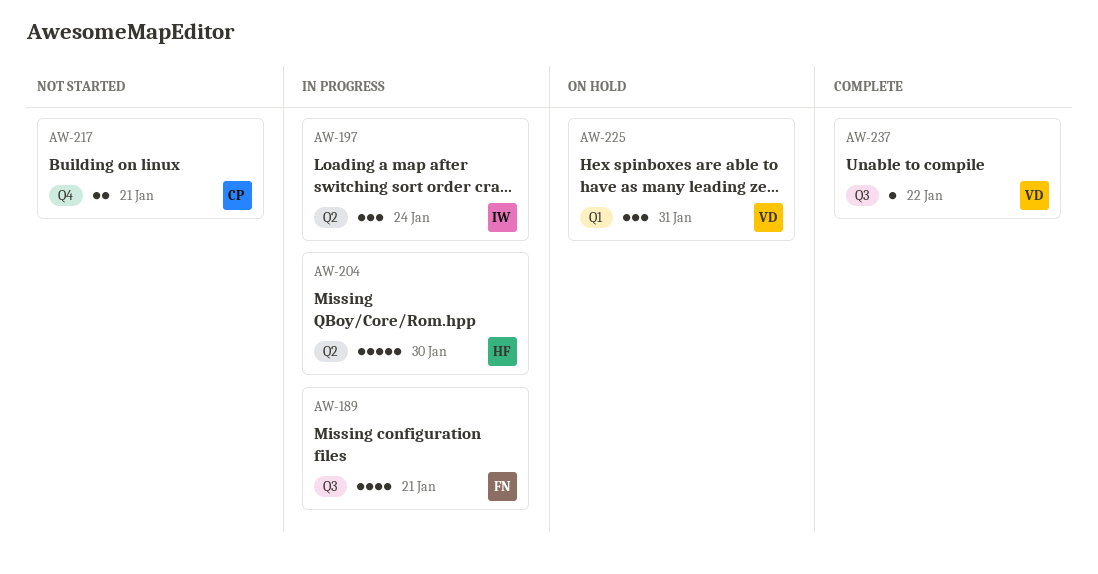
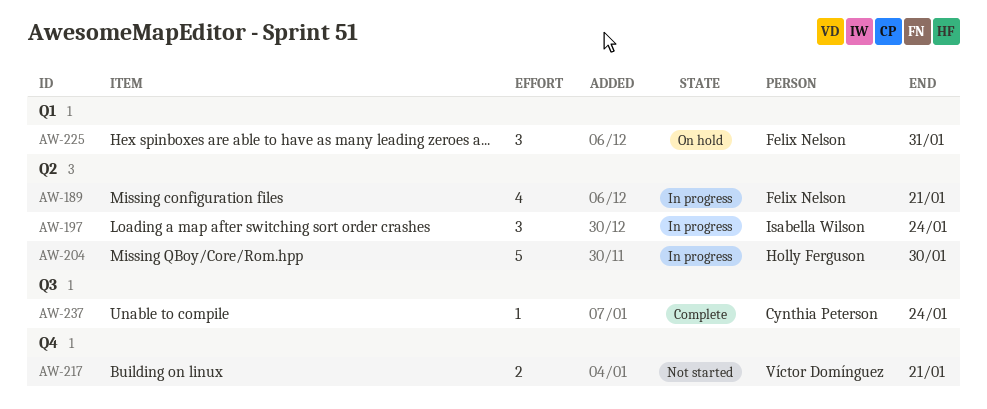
AW-189, label: Q3 -> Q2
AW-217, owner: Cynthia Peterson -> Víctor Domínguez
AW-225, owner: Víctor Domínguez -> Felix Nelson
AW-237, owner: Víctor Domínguez -> Cynthia Peterson
AW-237, due: Jan 22 -> Jan 24

